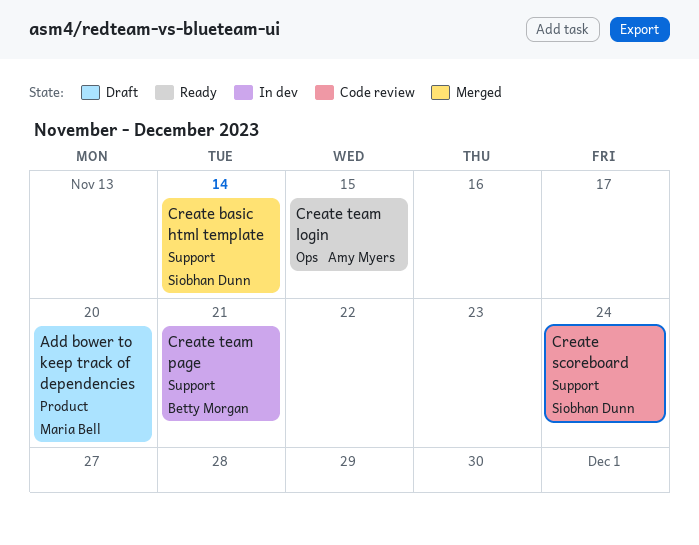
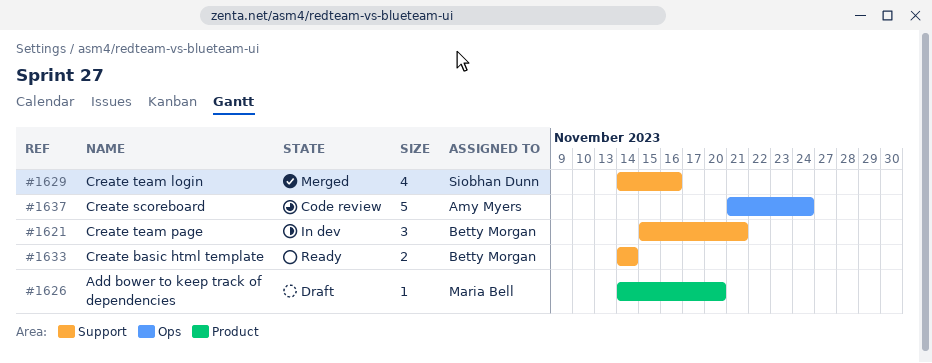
Create basic html template, status: Merged -> Ready
Create basic html template, owner: Siobhan Dunn -> Betty Morgan
Create scoreboard, owner: Siobhan Dunn -> Amy Myers
Create scoreboard, label: Support -> Ops
Create team login, status: Ready -> Merged
Create team login, owner: Amy Myers -> Siobhan Dunn
Create team login, label: Ops -> Support
Create team login, due: Nov 15 -> Nov 16

